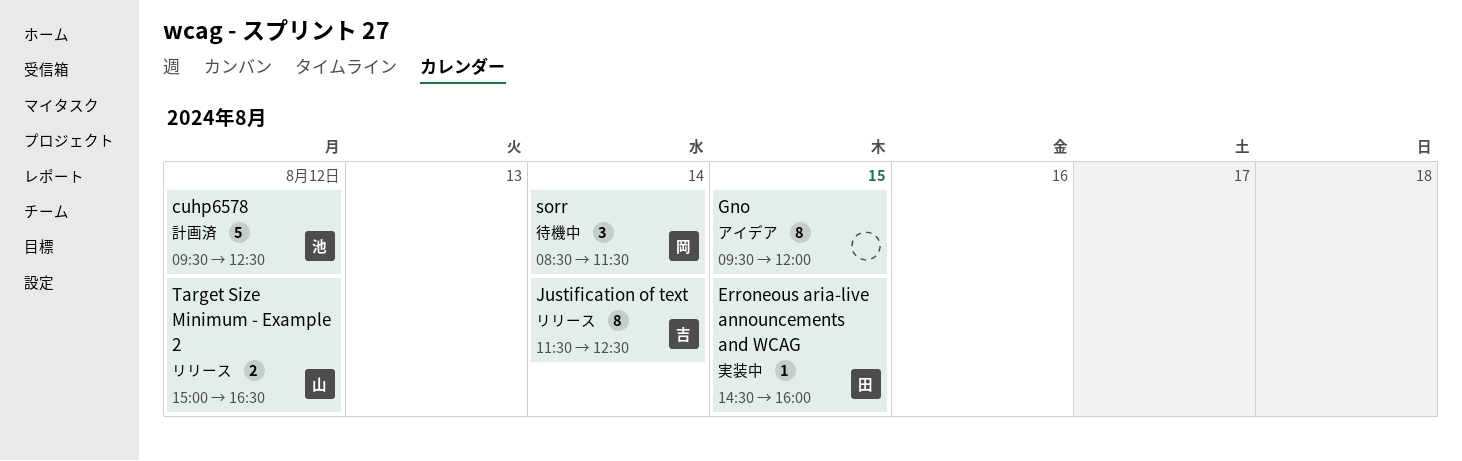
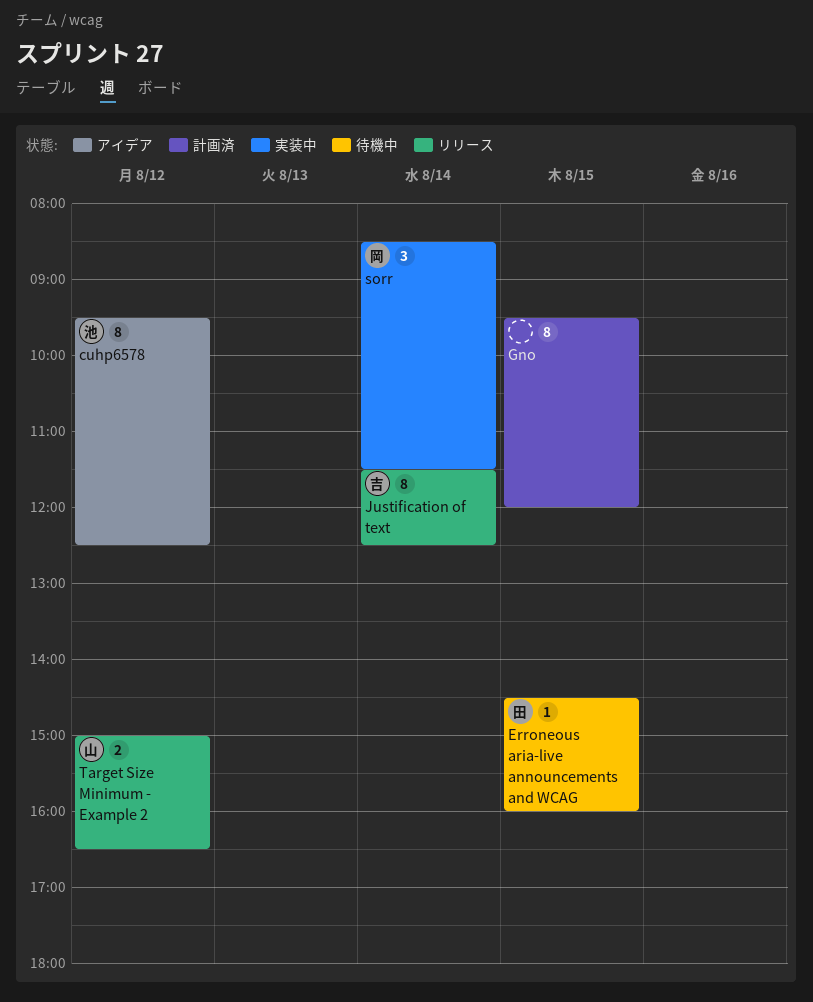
cuhp6578, status: 計画済 -> アイデア
cuhp6578, estimate: 5 -> 8
Erroneous aria-live announcements and WCAG, status: 実装中 -> 待機中
Gno, status: アイデア -> 計画済
sorr, status: 待機中 -> 実装中

